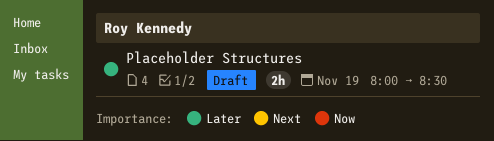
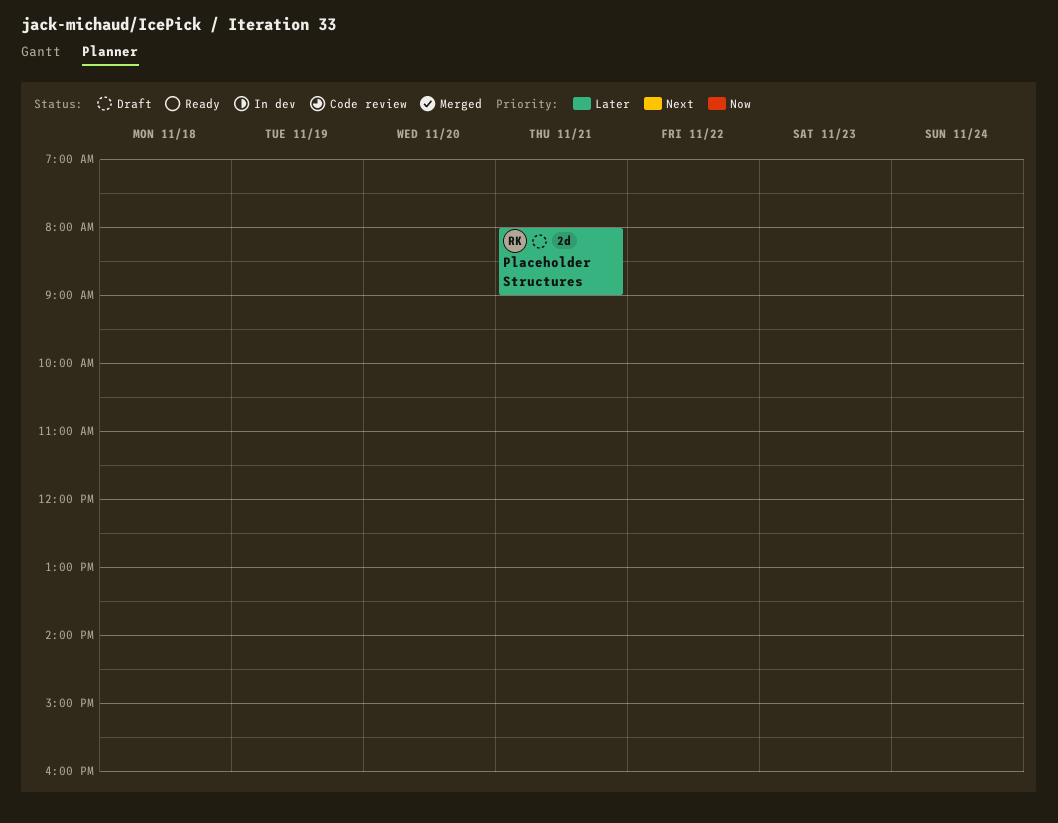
Placeholder Structures, estimate: 2h -> 2d
Placeholder Structures, day: Nov 19 -> Nov 21
Placeholder Structures, ends: 08:30 -> 09:00

